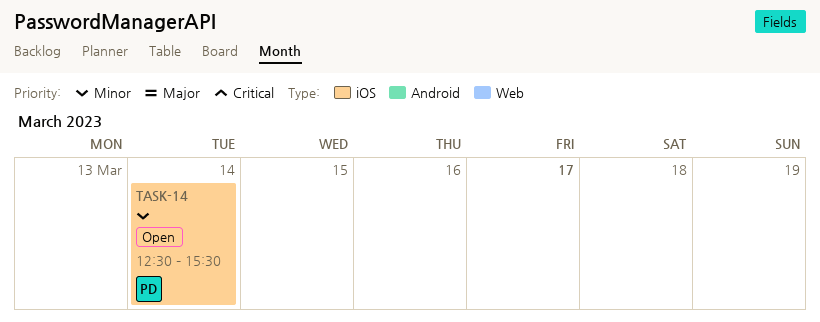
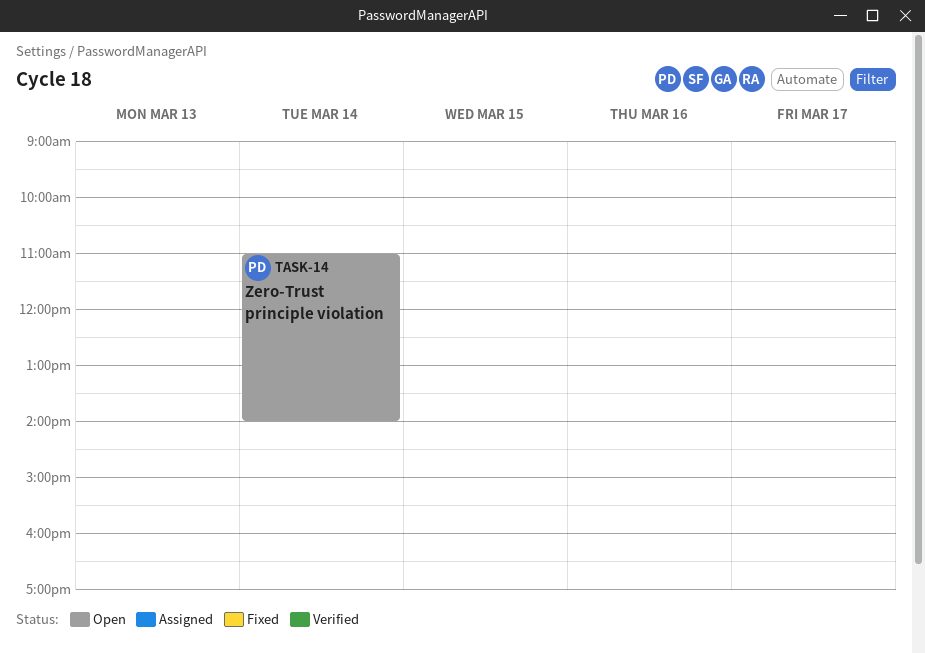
TASK-14, begins: 12:30 -> 11:00
TASK-14, ends: 15:30 -> 14:00

